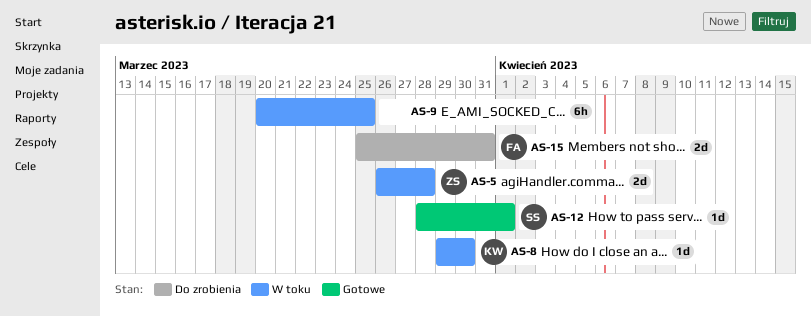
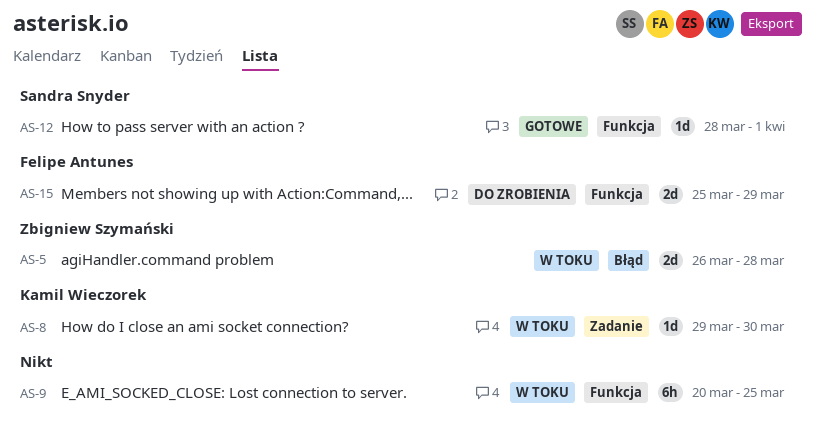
AS-15, due: Mar 31 -> Mar 29

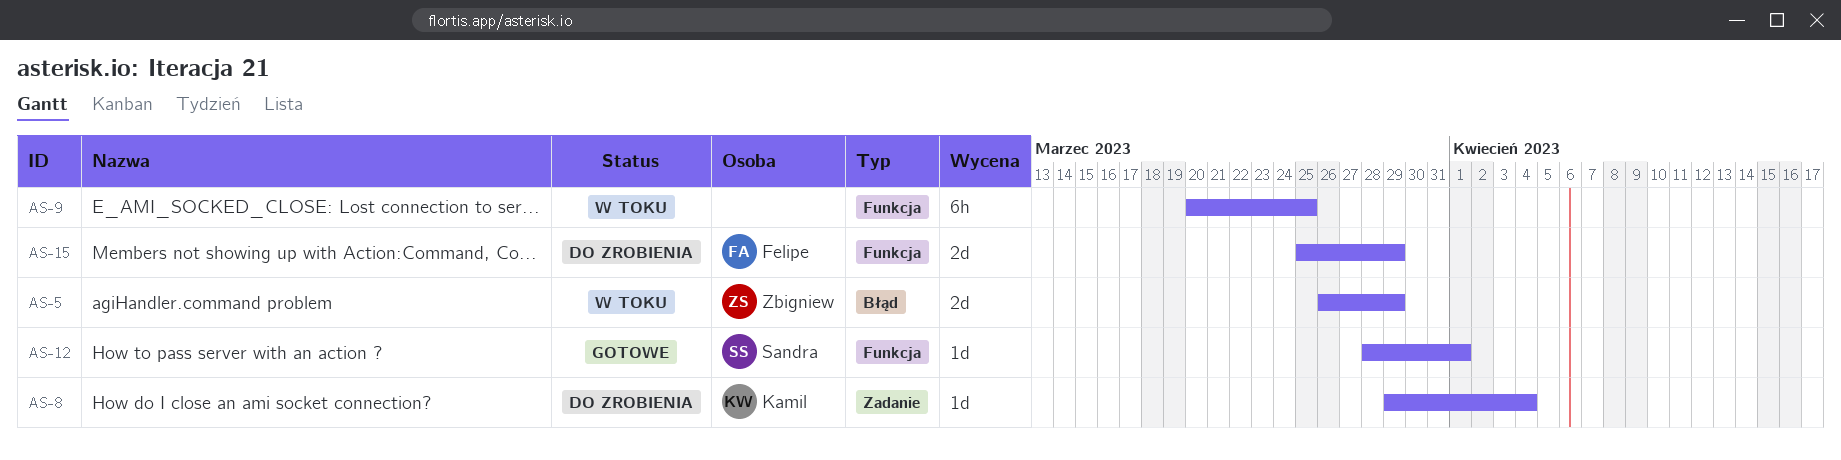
AS-5, due: Mar 28 -> Mar 29
AS-8, status: W toku -> Do zrobienia
AS-8, due: Mar 30 -> Apr 4

